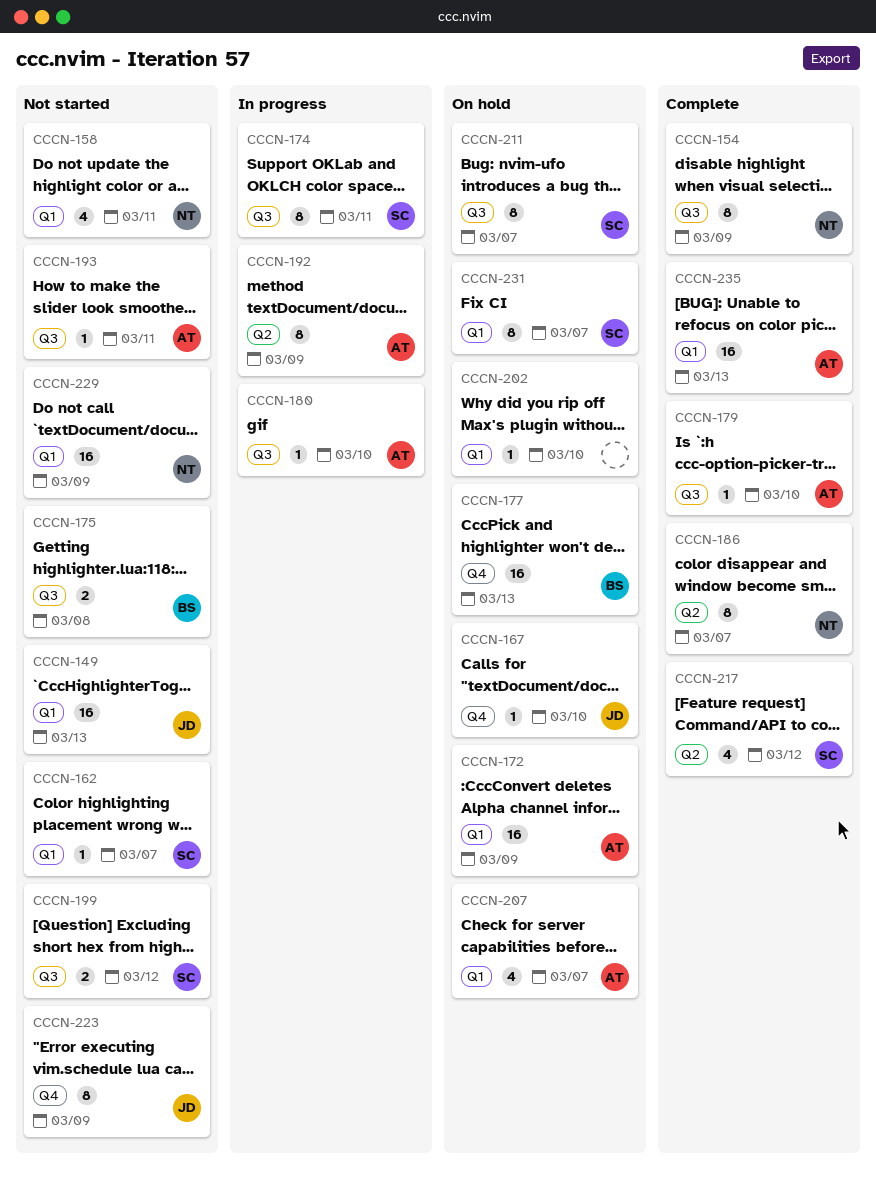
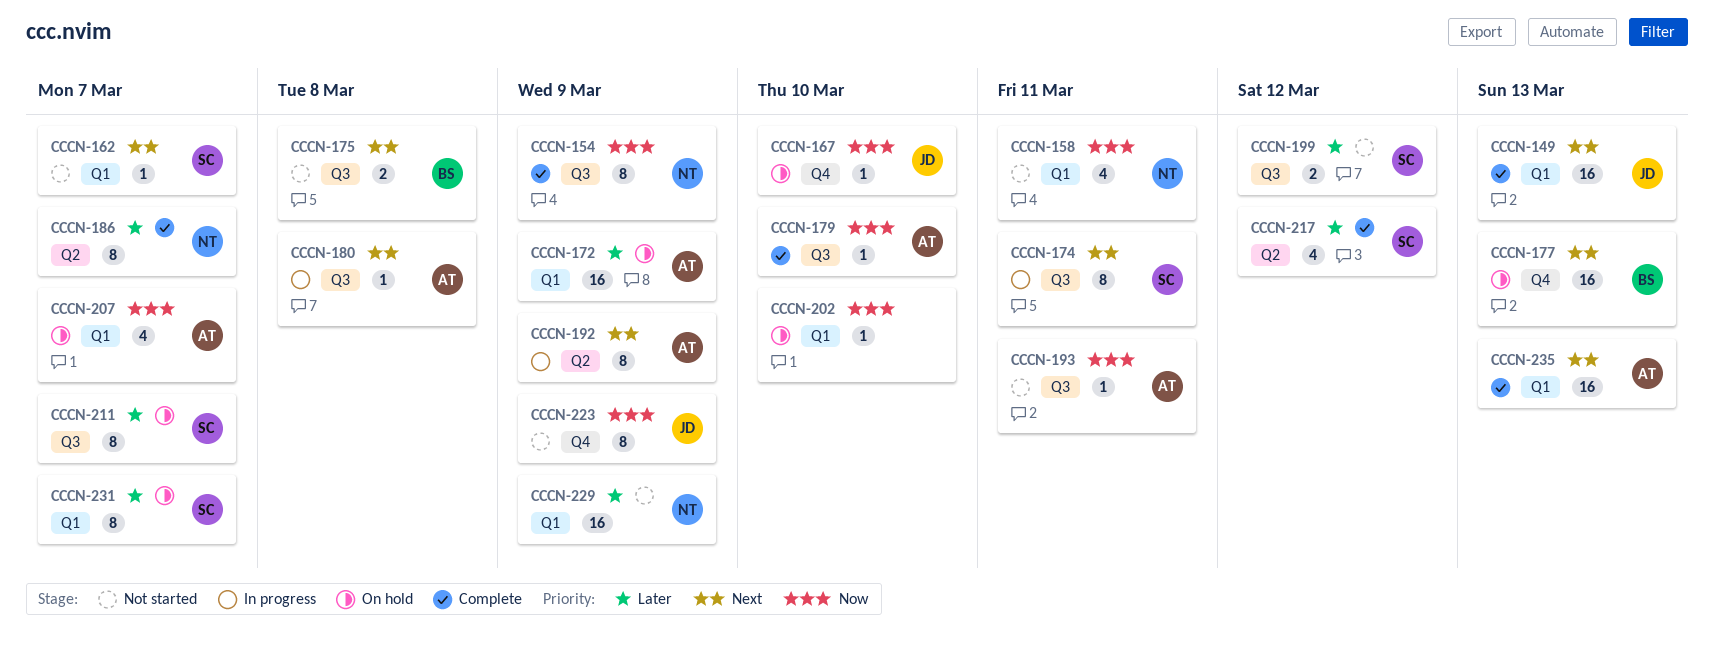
CCCN-149, status: Not started -> Complete
CCCN-180, due: Mar 10 -> Mar 8

